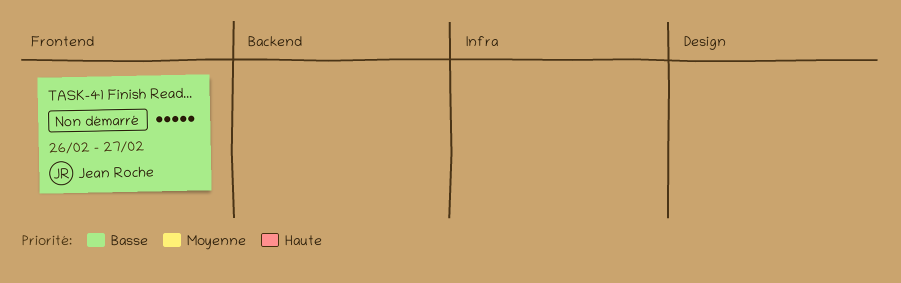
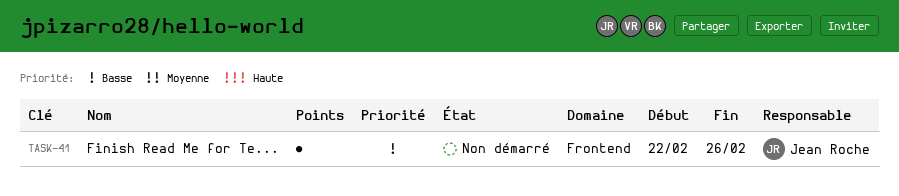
TASK-41, estimate: 5 -> 1
TASK-41, start: Feb 26 -> Feb 22
TASK-41, due: Feb 27 -> Feb 26

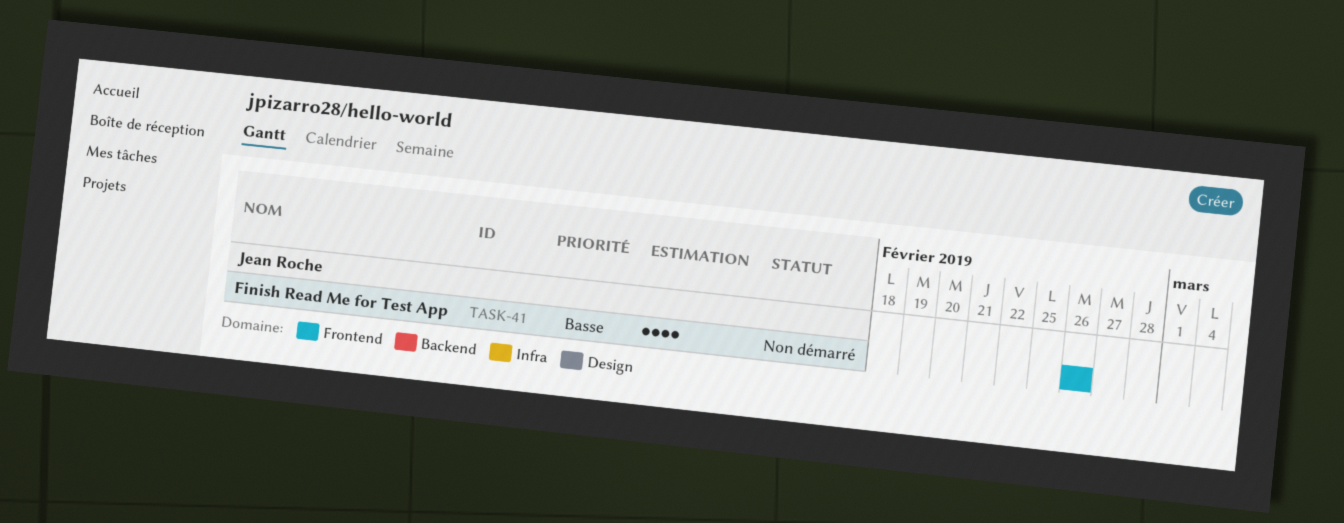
TASK-41, estimate: 1 -> 4
TASK-41, start: Feb 22 -> Feb 26

